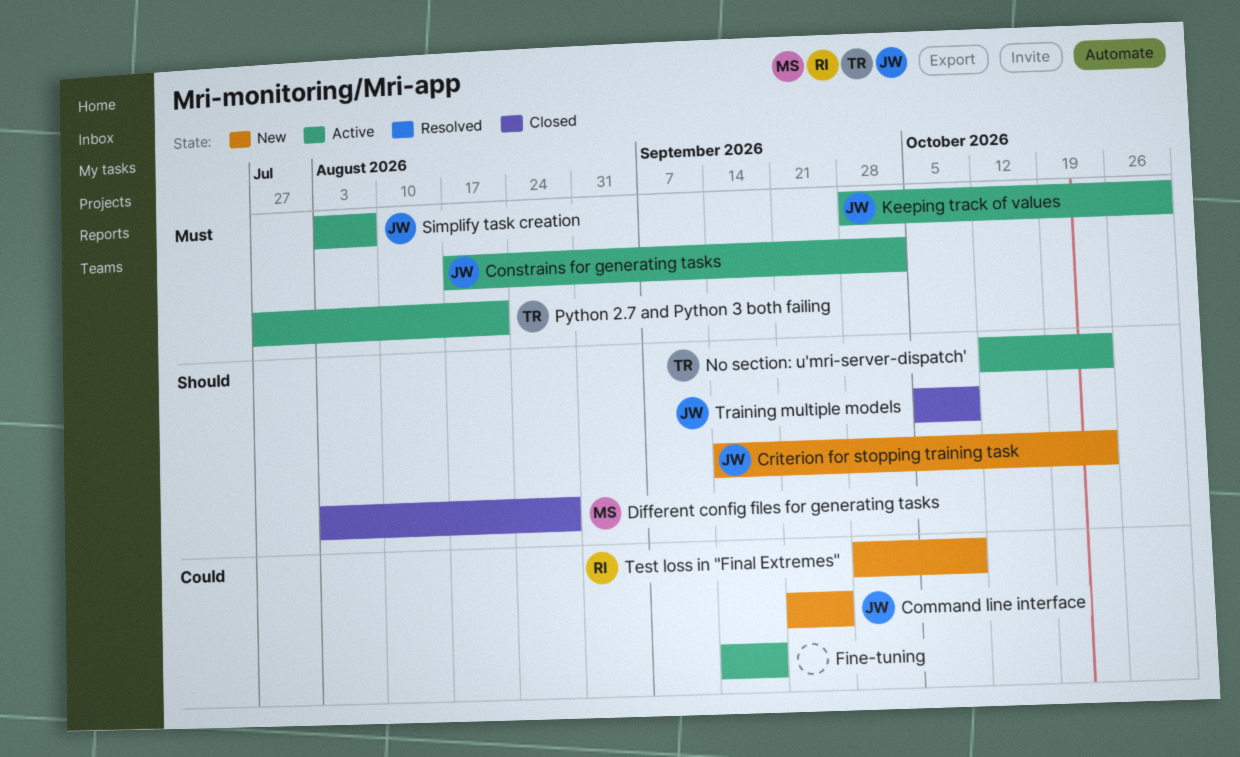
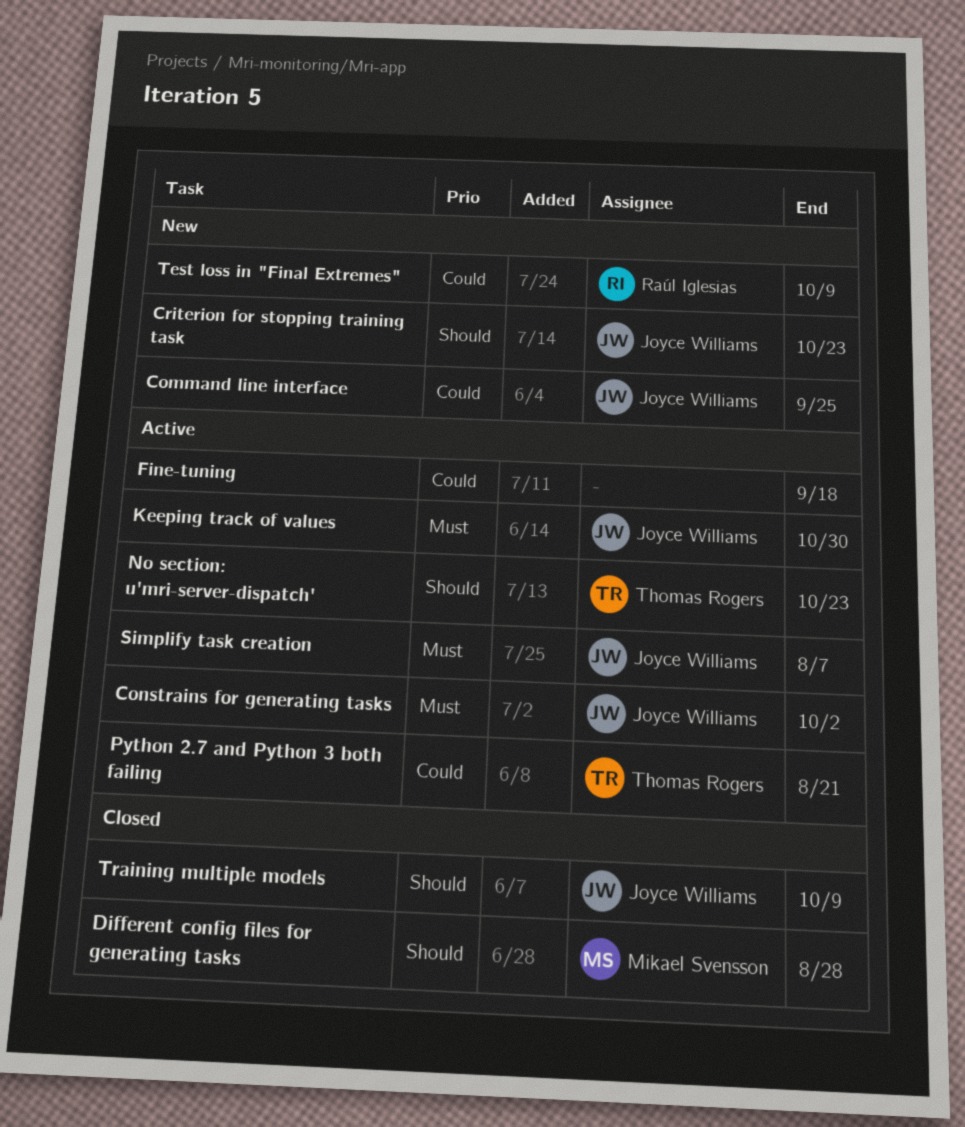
Python 2.7 and Python 3 both failing, priority: Must -> Could

